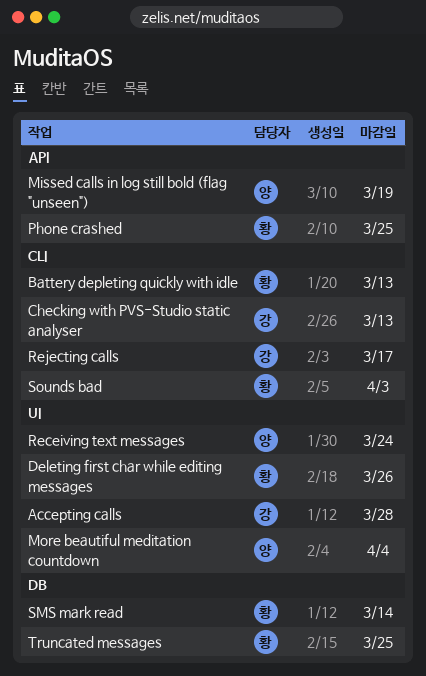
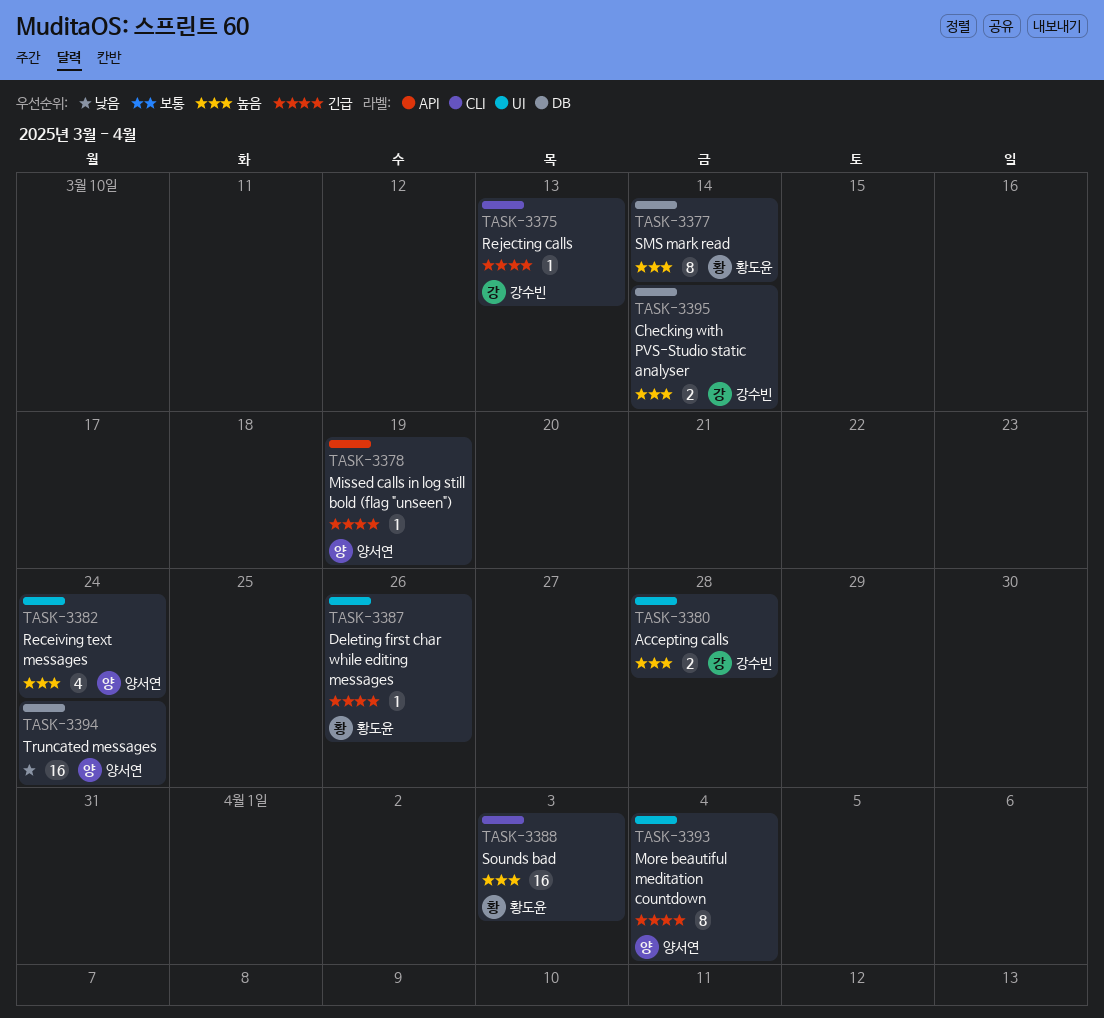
Battery depleting quickly with idle: present -> none
Checking with PVS-Studio static analyser, label: CLI -> DB
Checking with PVS-Studio static analyser, due: Mar 13 -> Mar 14
Phone crashed: present -> none
Rejecting calls, due: Mar 17 -> Mar 13
Truncated messages, owner: 황도윤 -> 양서연
Truncated messages, due: Mar 25 -> Mar 24

